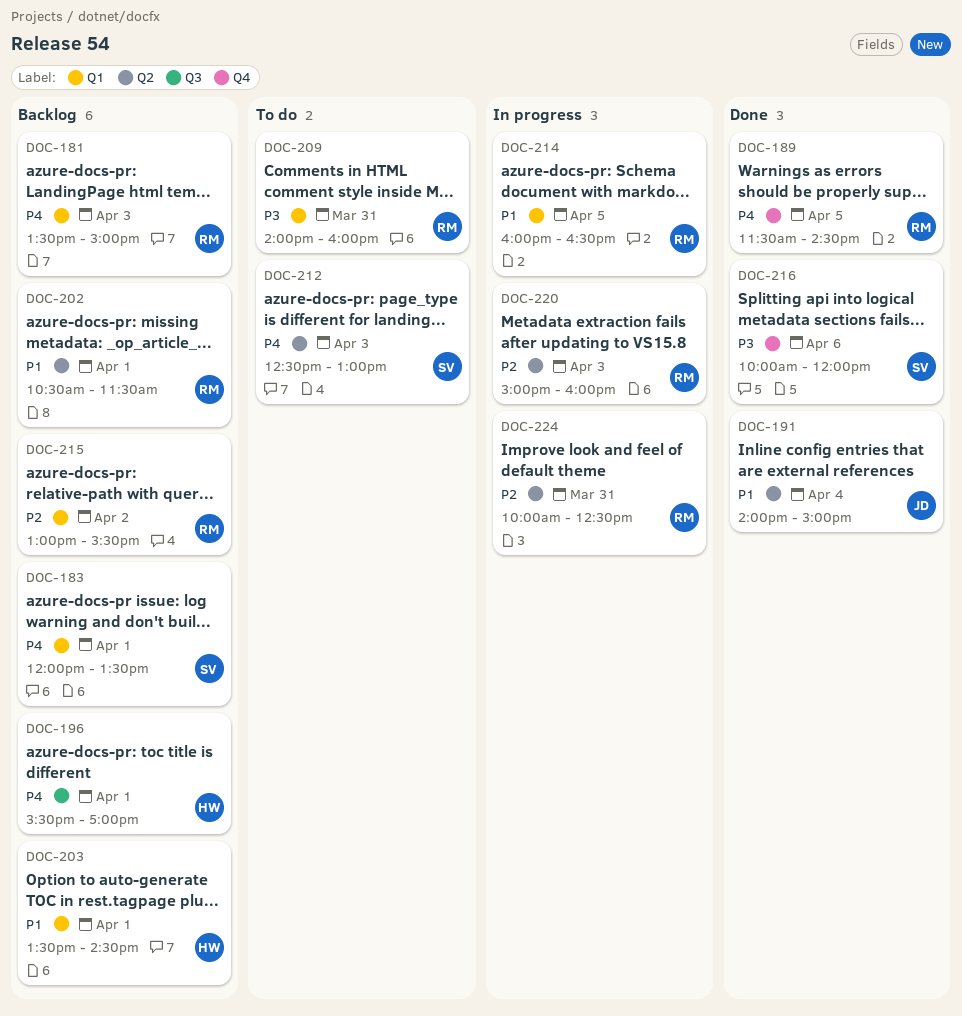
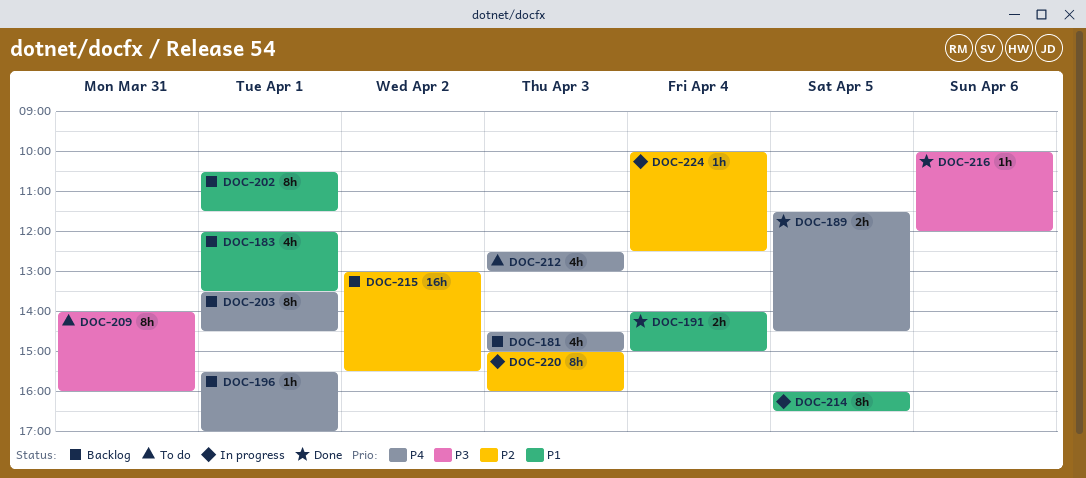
DOC-181, begins: 13:30 -> 14:30
DOC-183, priority: P4 -> P1
DOC-203, priority: P1 -> P4
DOC-224, day: Mar 31 -> Apr 4

